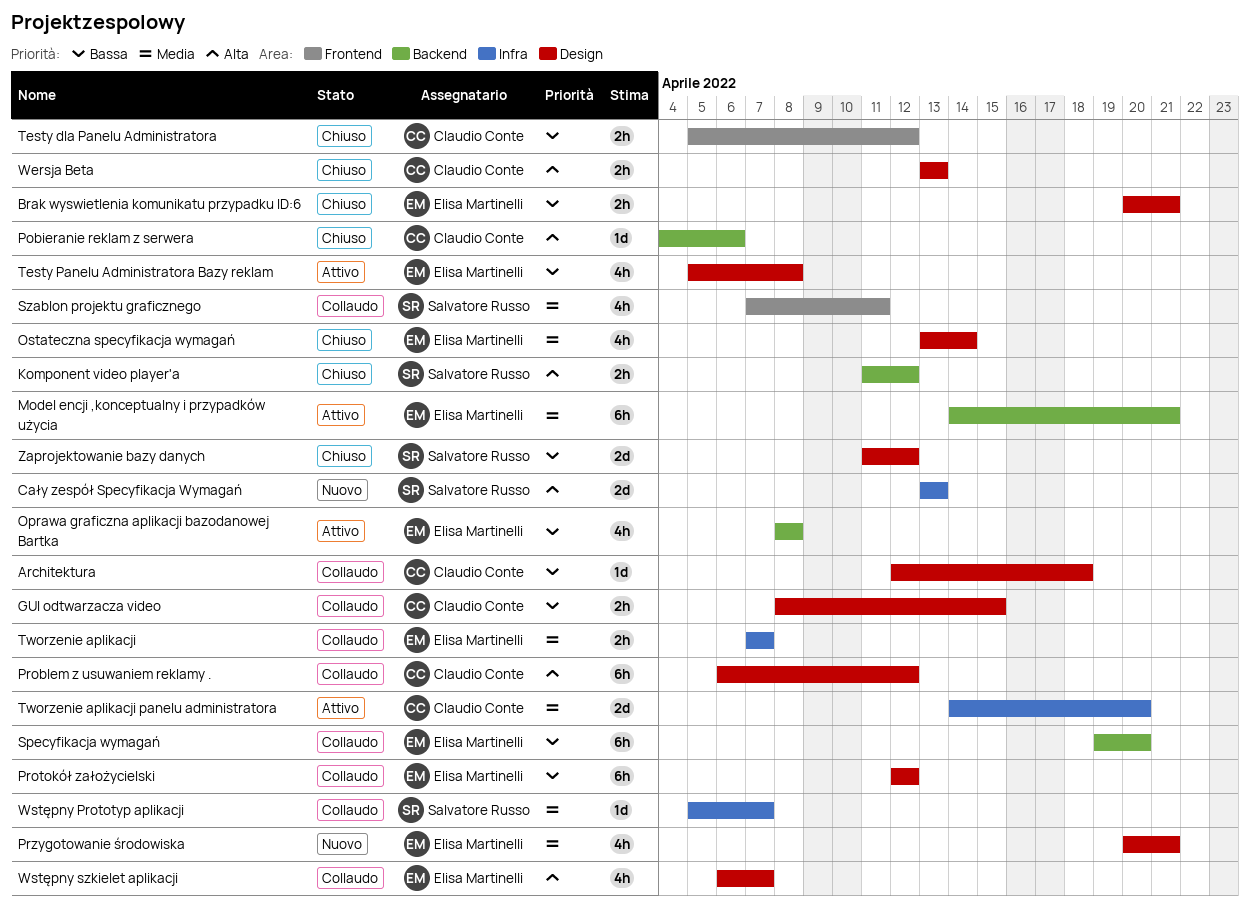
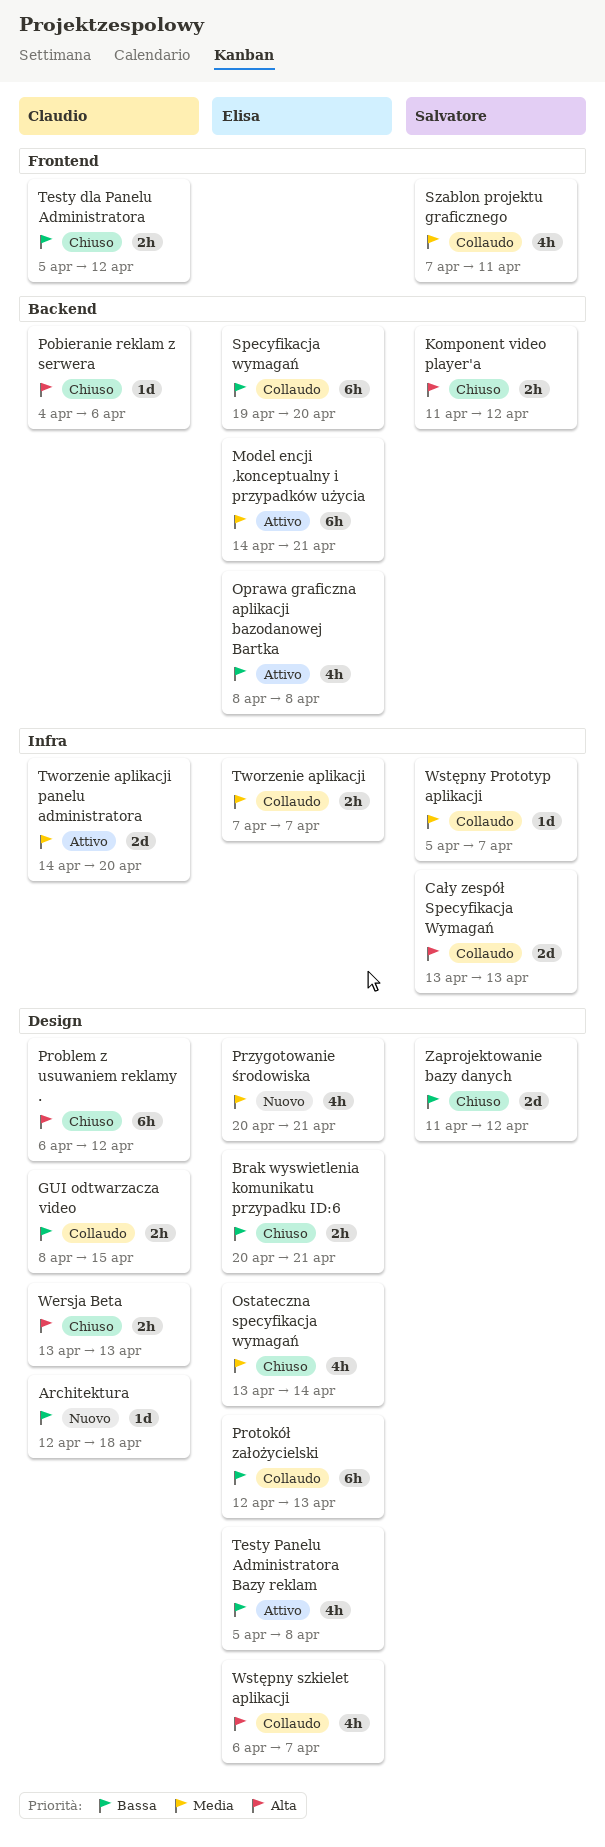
Architektura, status: Collaudo -> Nuovo
Cały zespół Specyfikacja Wymagań, status: Nuovo -> Collaudo
Problem z usuwaniem reklamy ., status: Collaudo -> Chiuso
Protokół założycielski, due: Apr 12 -> Apr 13

